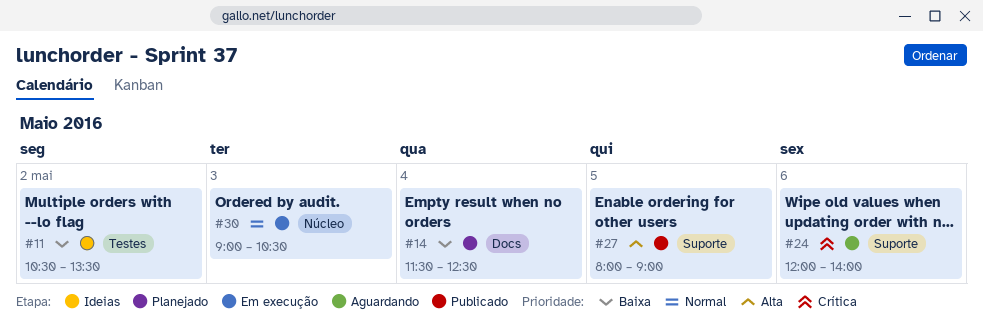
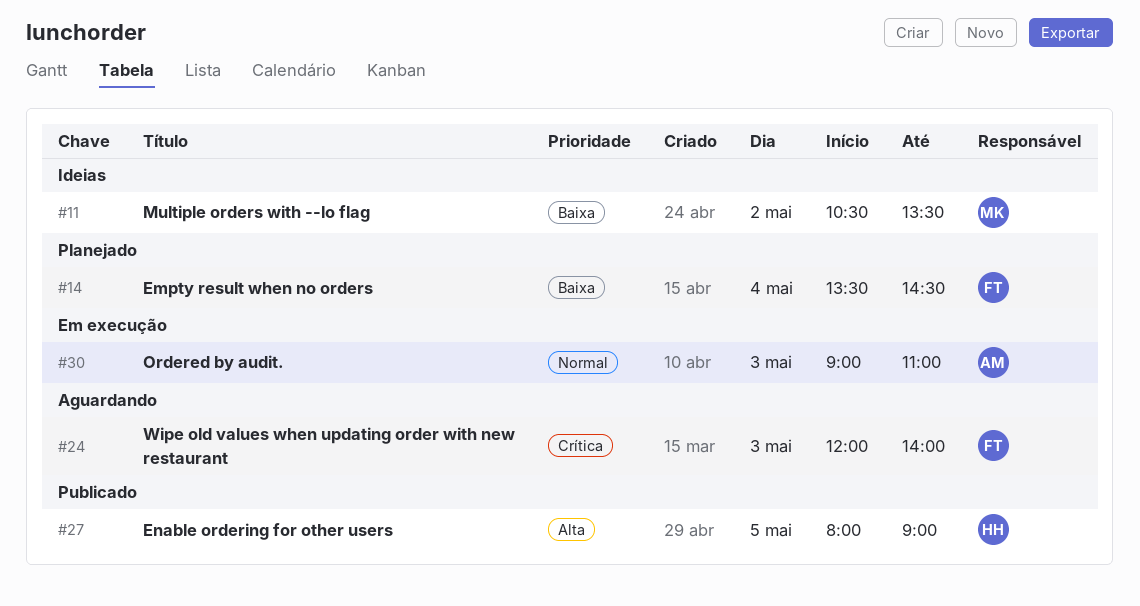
#14, begins: 11:30 -> 13:30
#14, ends: 12:30 -> 14:30
#24, day: May 6 -> May 3
#30, ends: 10:30 -> 11:00

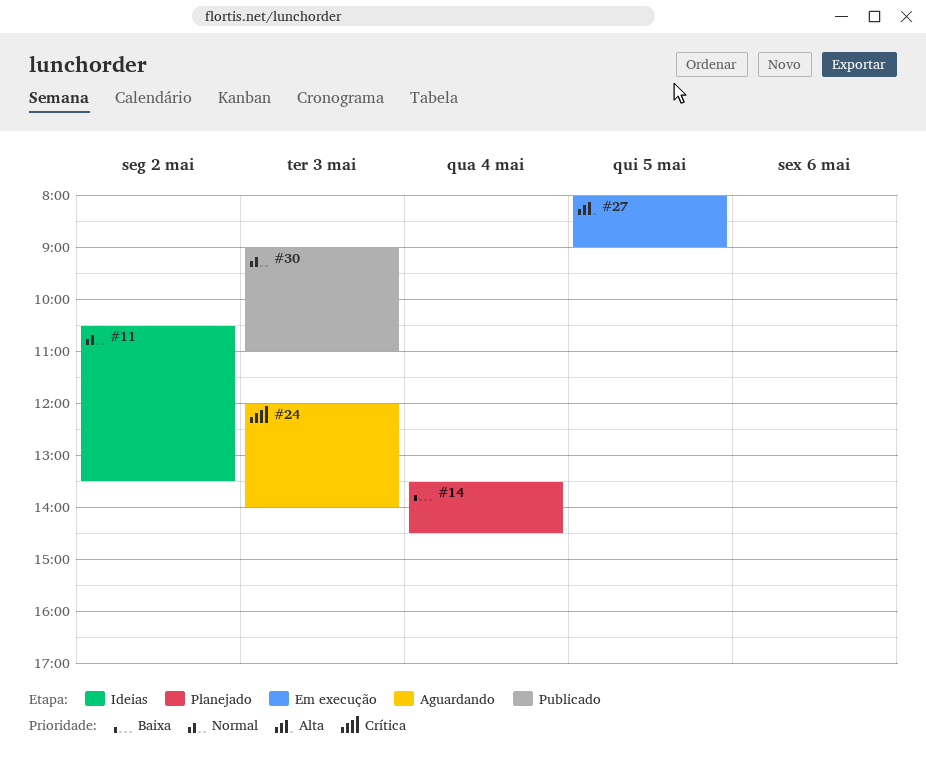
#11, priority: Baixa -> Normal
#27, status: Publicado -> Em execução
#30, status: Em execução -> Publicado

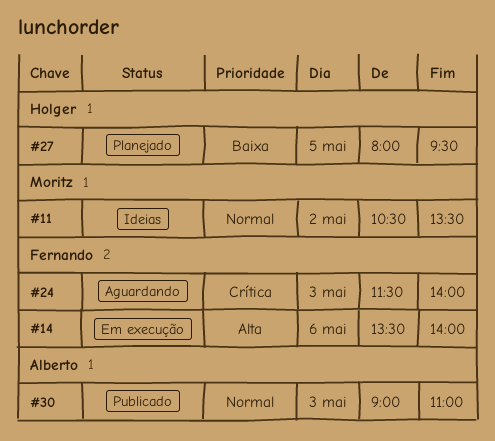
#14, status: Planejado -> Em execução
#14, priority: Baixa -> Alta
#14, day: May 4 -> May 6
#14, ends: 14:30 -> 14:00
#24, begins: 12:00 -> 11:30
#27, status: Em execução -> Planejado
#27, priority: Alta -> Baixa
#27, ends: 09:00 -> 09:30

